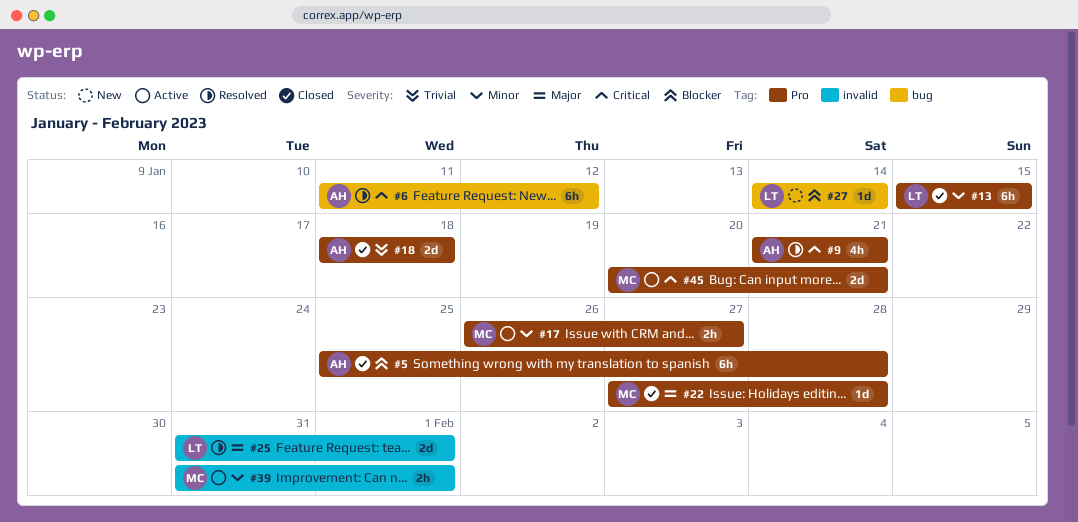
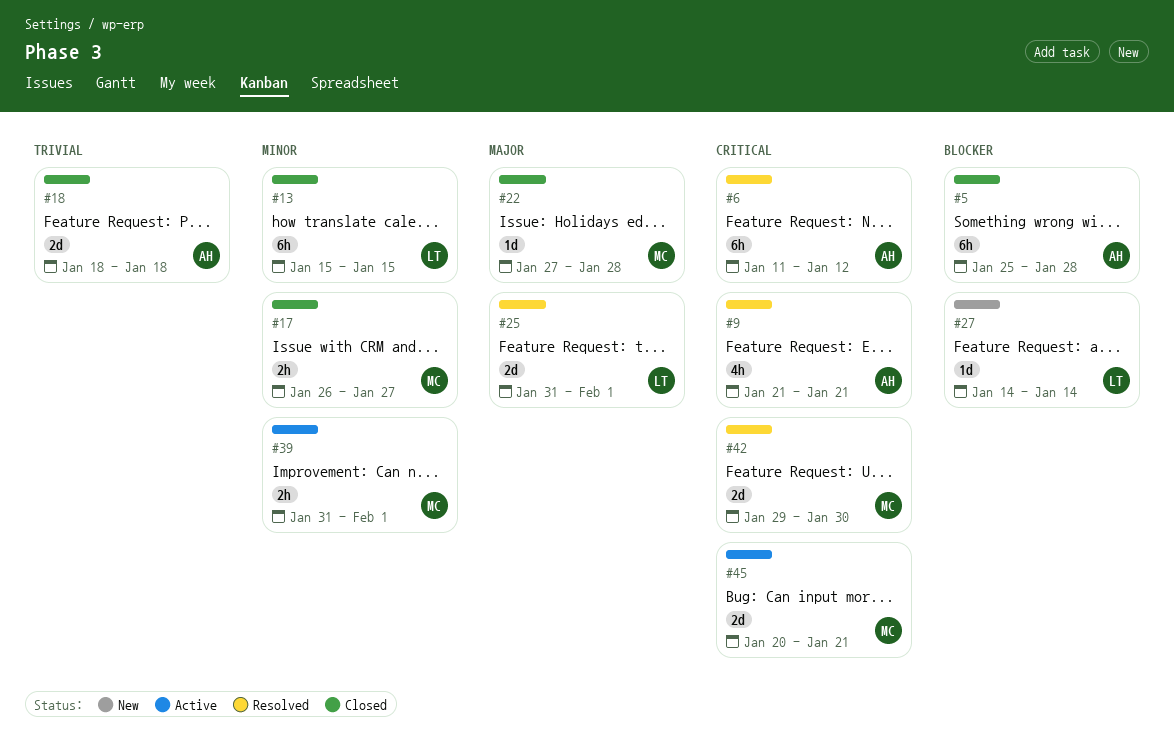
#17, status: Active -> Closed
#42: none -> present

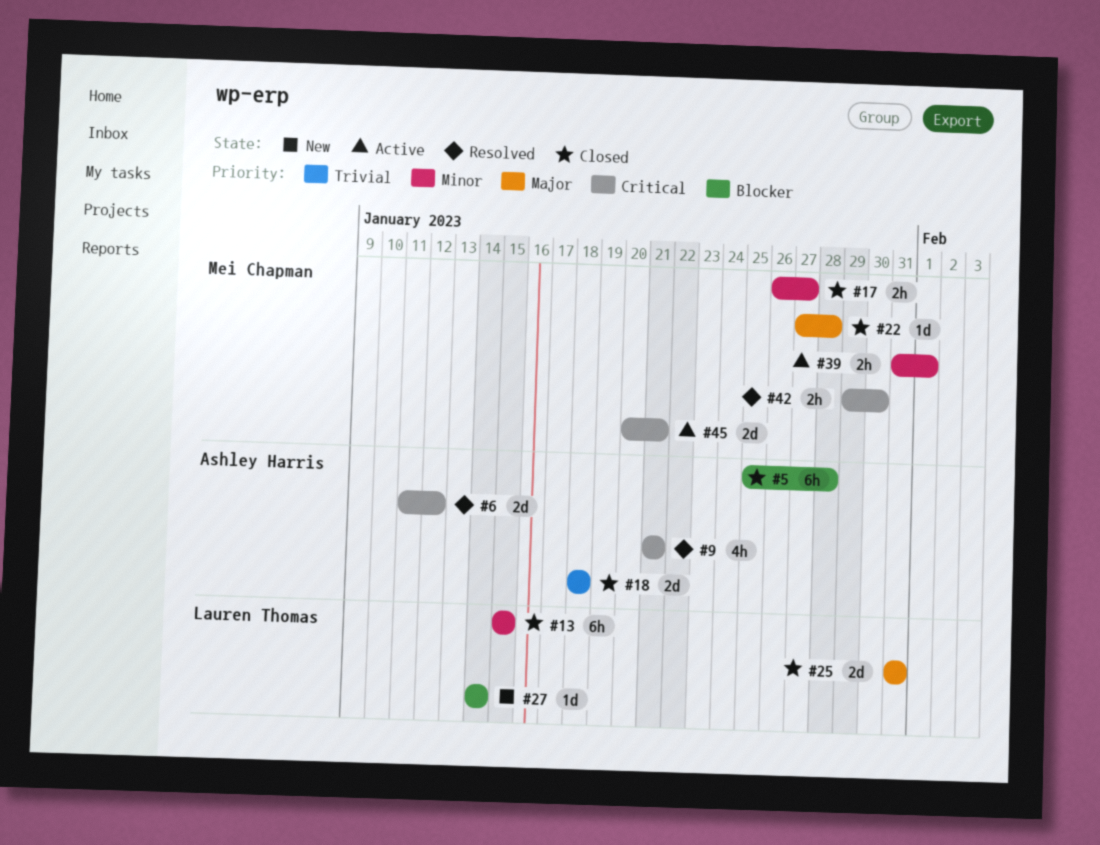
#6, estimate: 6h -> 2d
#25, status: Resolved -> Closed
#25, due: Feb 1 -> Jan 31
#42, estimate: 2d -> 2h

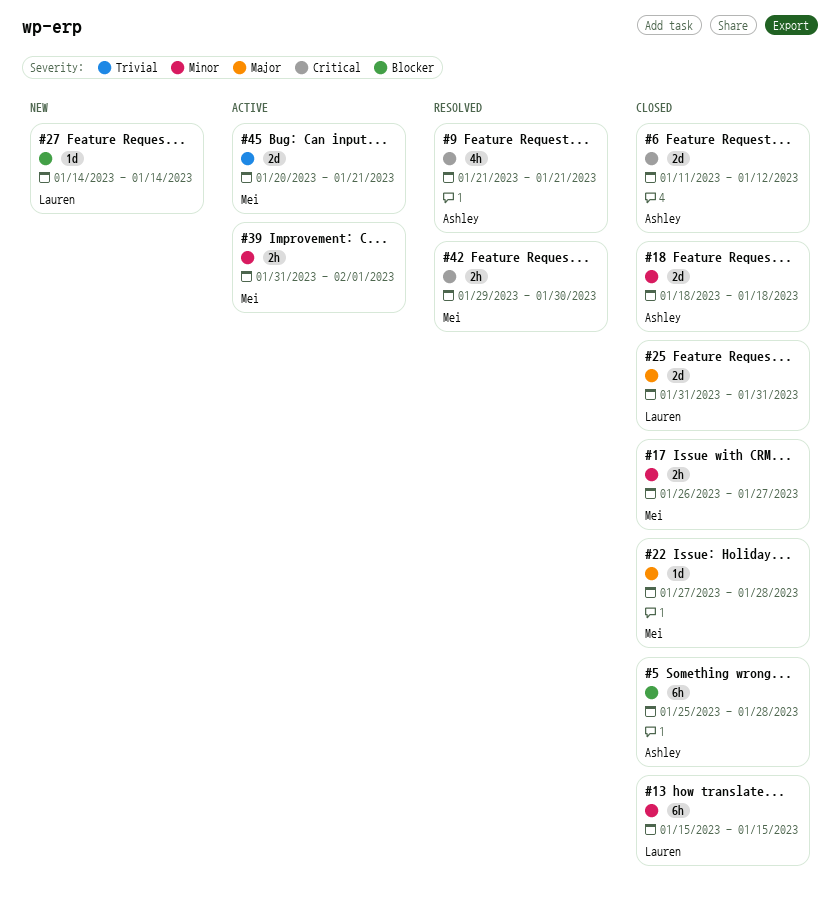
#6, status: Resolved -> Closed
#18, priority: Trivial -> Minor
#45, priority: Critical -> Trivial

